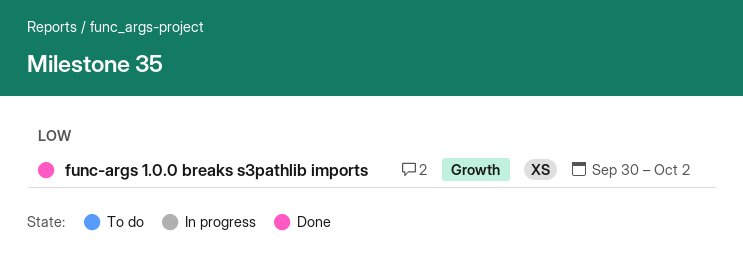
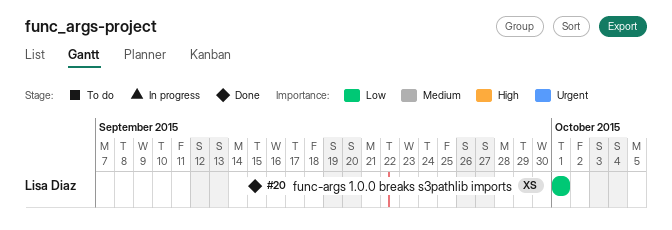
func-args 1.0.0 breaks s3pathlib imports, start: Sep 30 -> Oct 1
func-args 1.0.0 breaks s3pathlib imports, due: Oct 2 -> Oct 1

